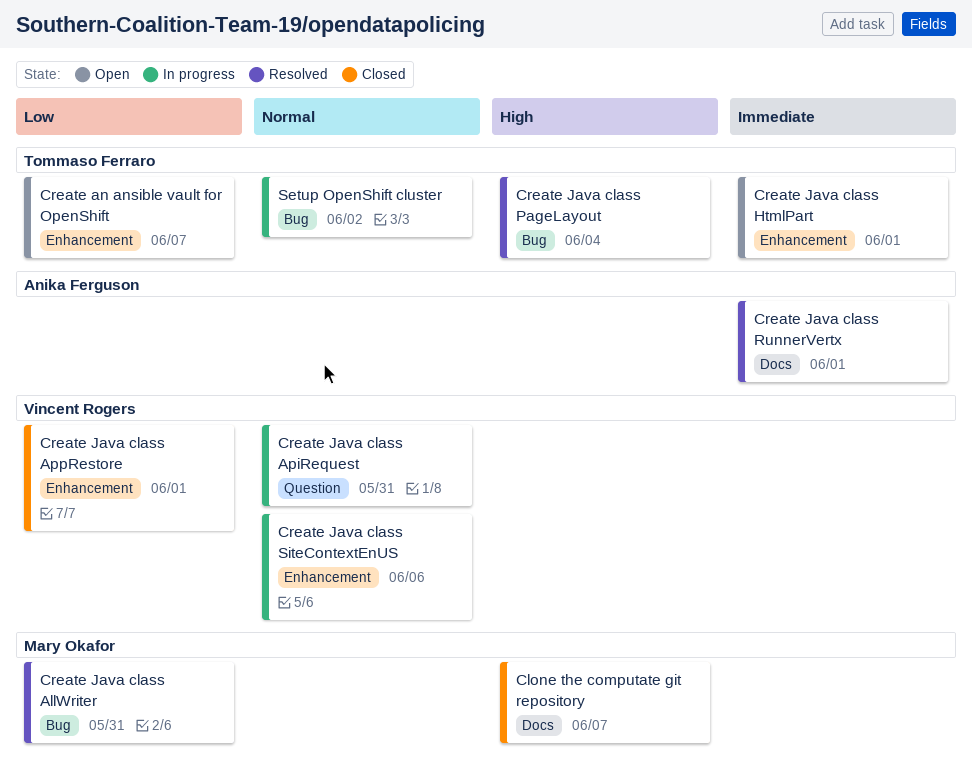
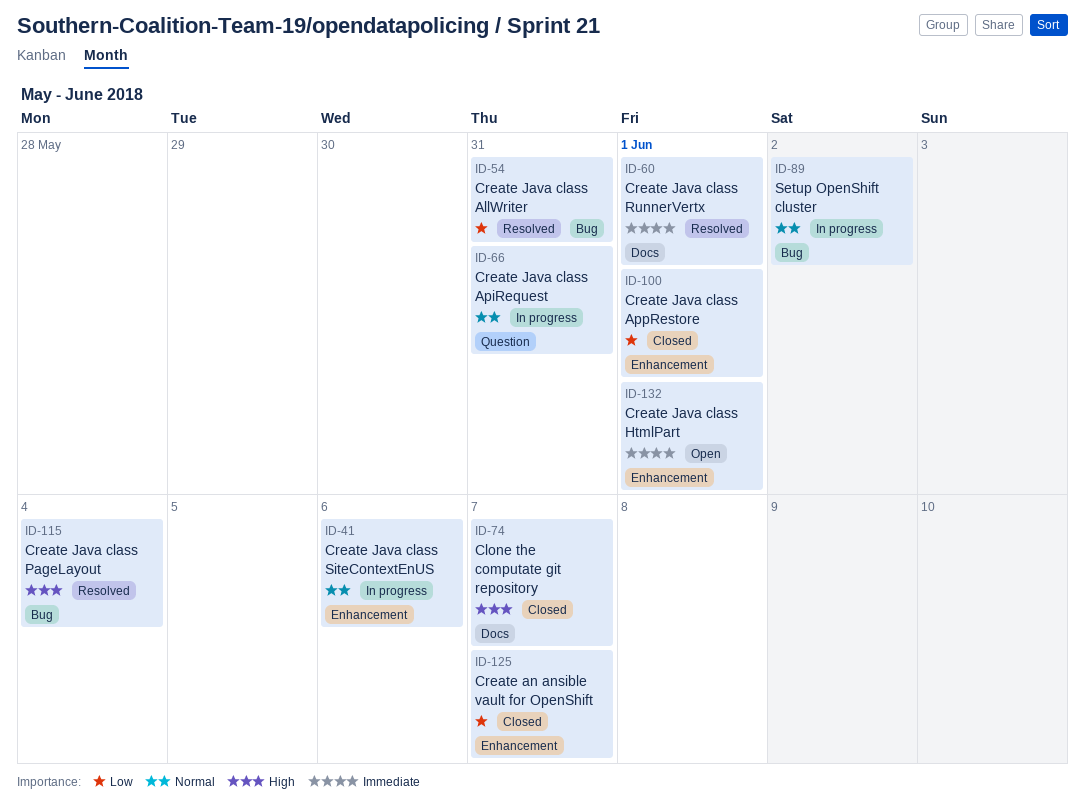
Create an ansible vault for OpenShift, status: Open -> Closed

